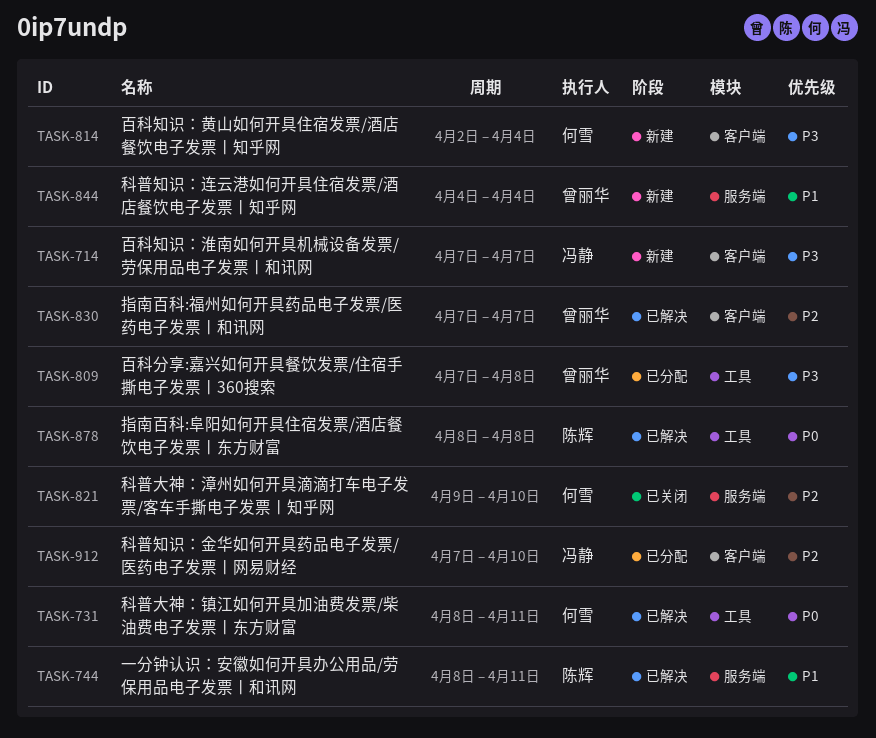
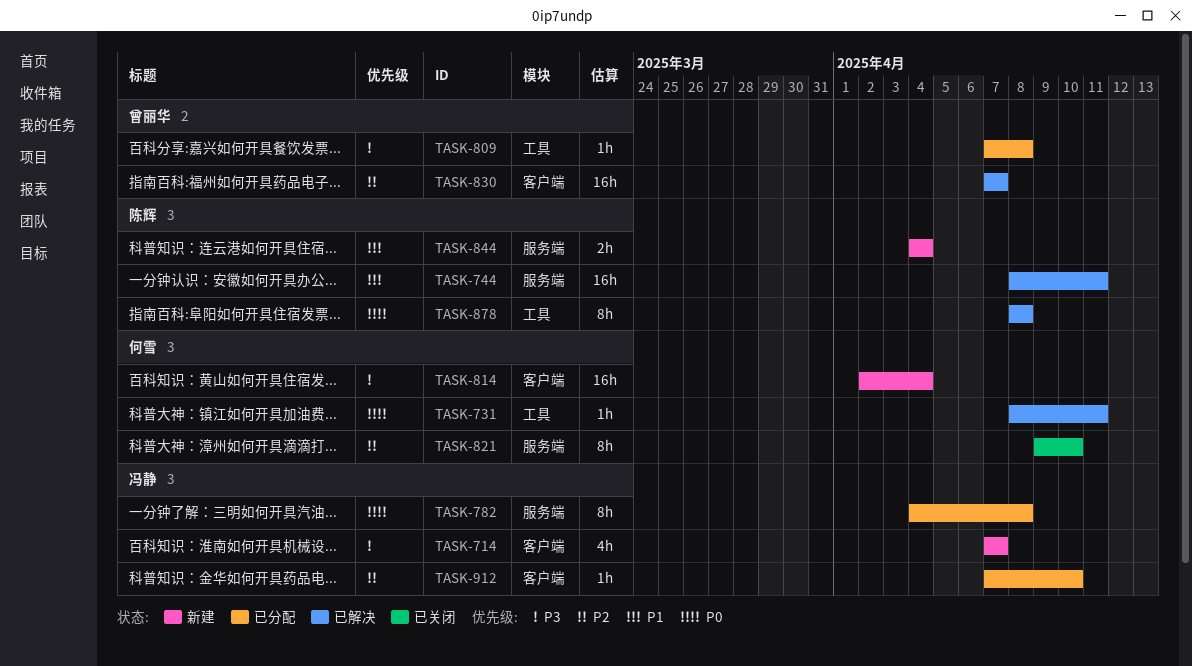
TASK-782: none -> present
TASK-844, owner: 曾丽华 -> 陈辉

